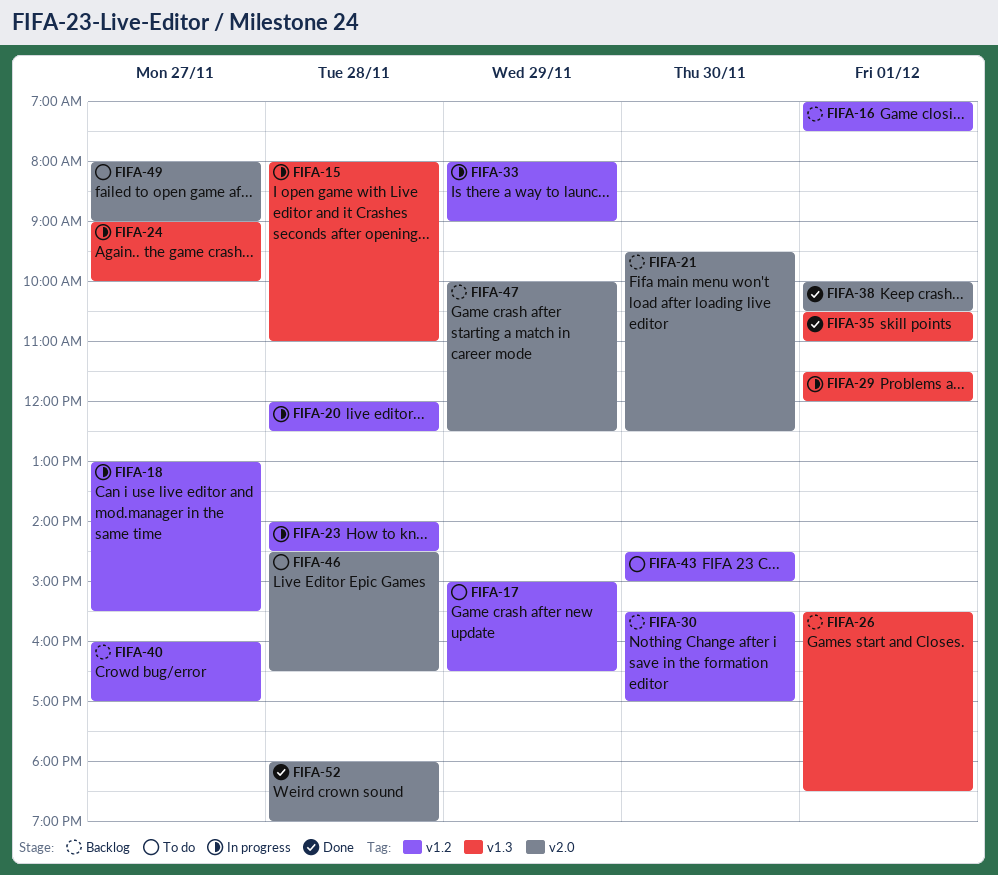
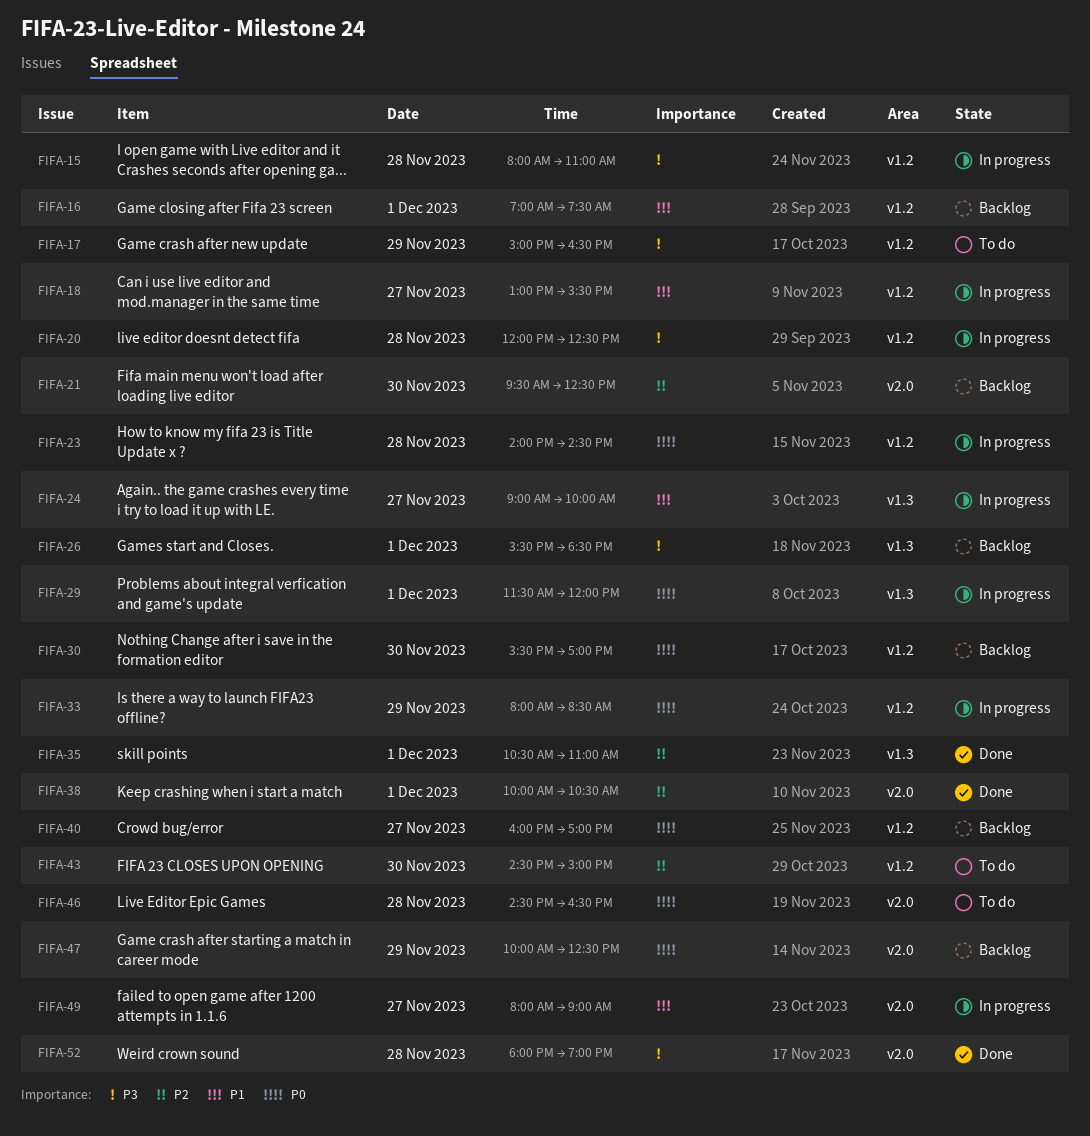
FIFA-15, label: v1.3 -> v1.2
FIFA-33, ends: 09:00 -> 08:30
FIFA-49, status: To do -> In progress

